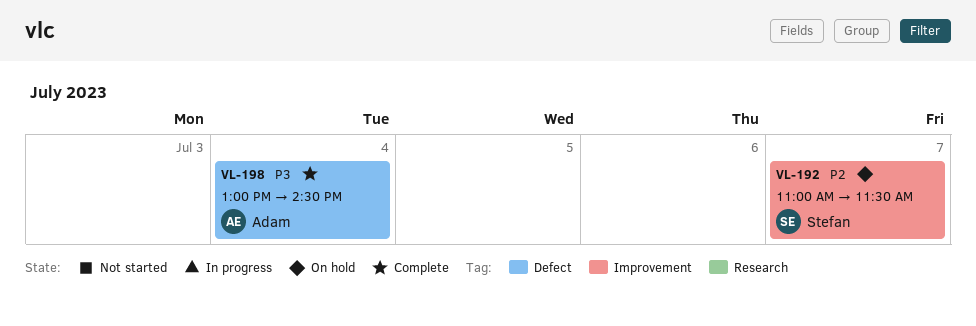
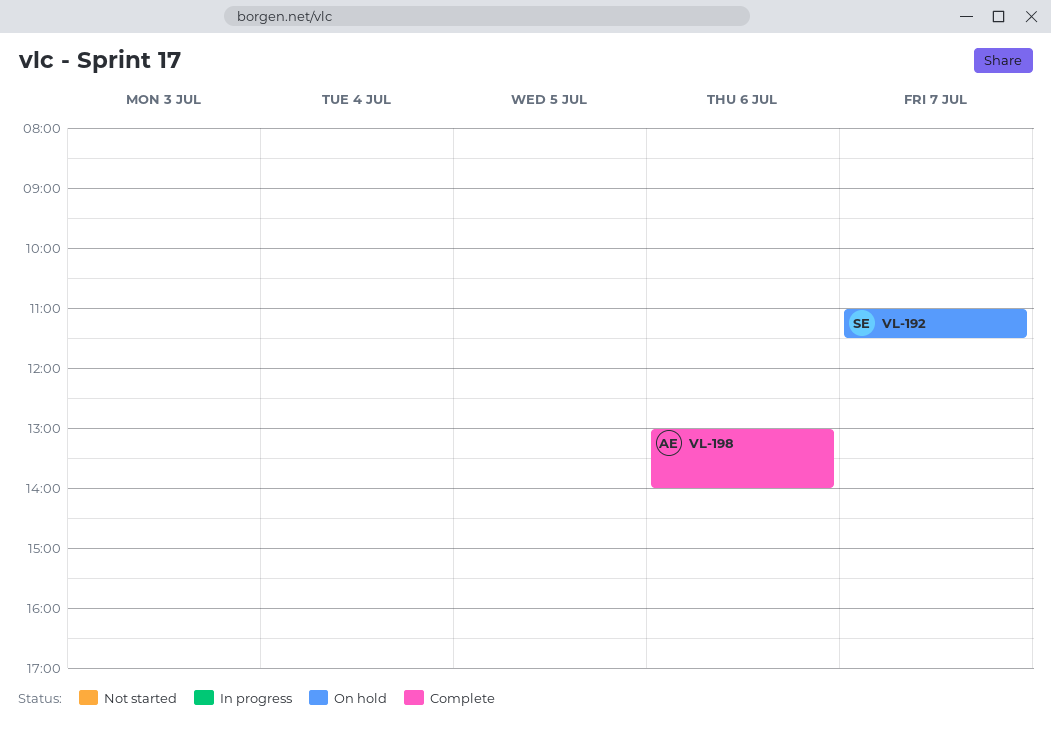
VL-198, day: Jul 4 -> Jul 6
VL-198, ends: 14:30 -> 14:00

